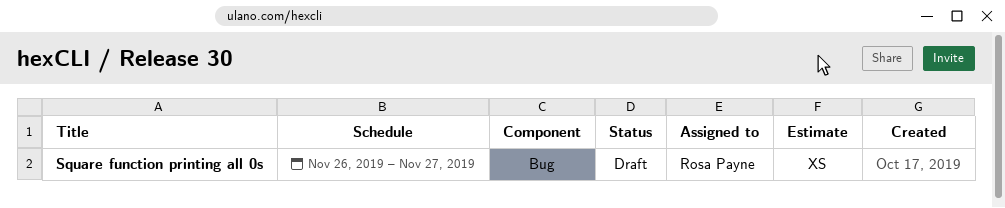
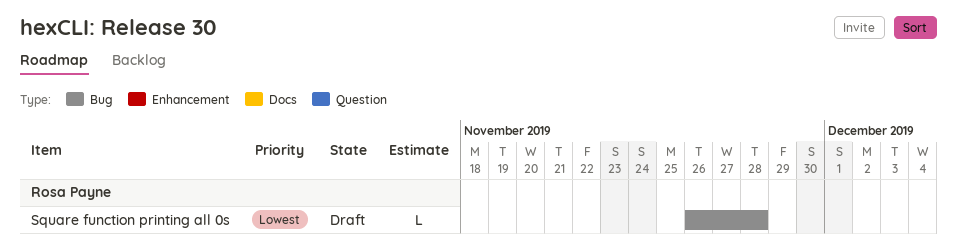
Square function printing all 0s, estimate: XS -> L
Square function printing all 0s, due: Nov 27 -> Nov 28

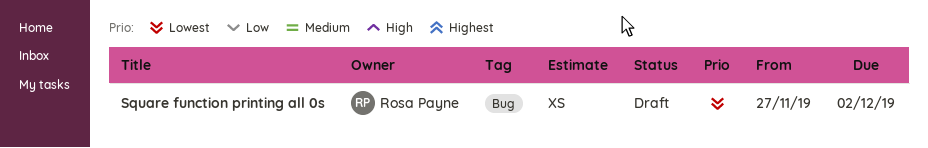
Square function printing all 0s, estimate: L -> XS
Square function printing all 0s, start: Nov 26 -> Nov 27
Square function printing all 0s, due: Nov 28 -> Dec 2

